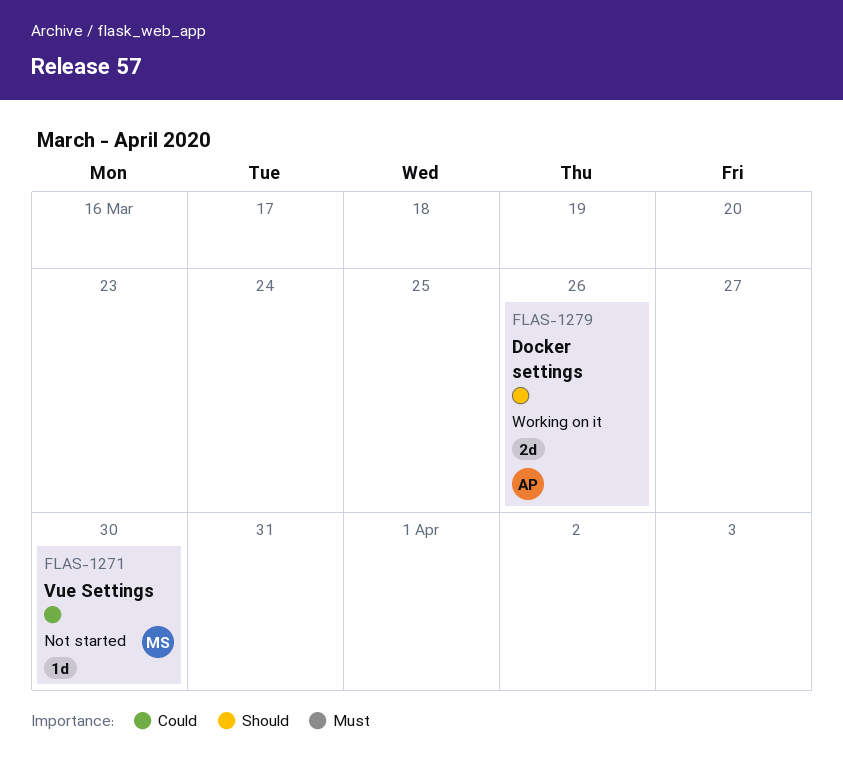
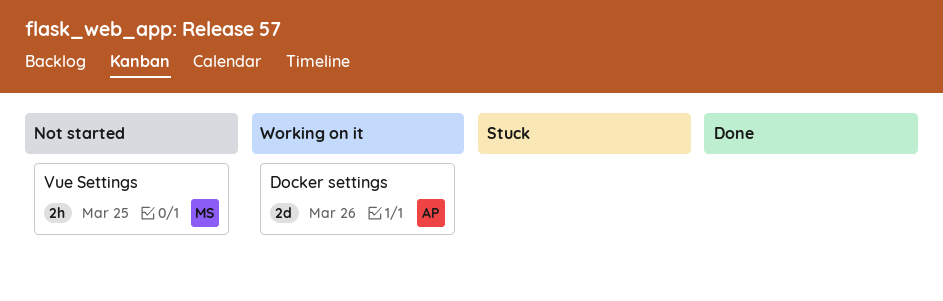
Vue Settings, estimate: 1d -> 2h
Vue Settings, due: Mar 30 -> Mar 25

